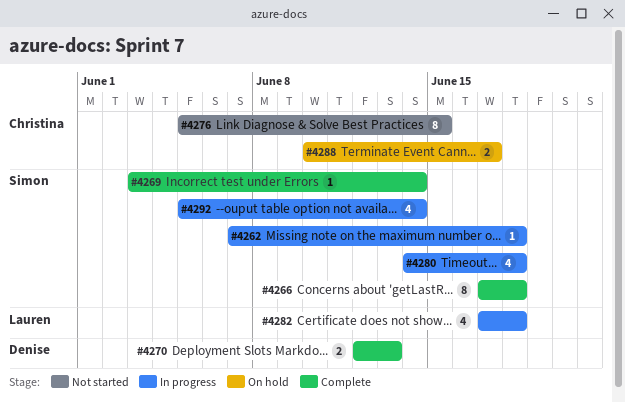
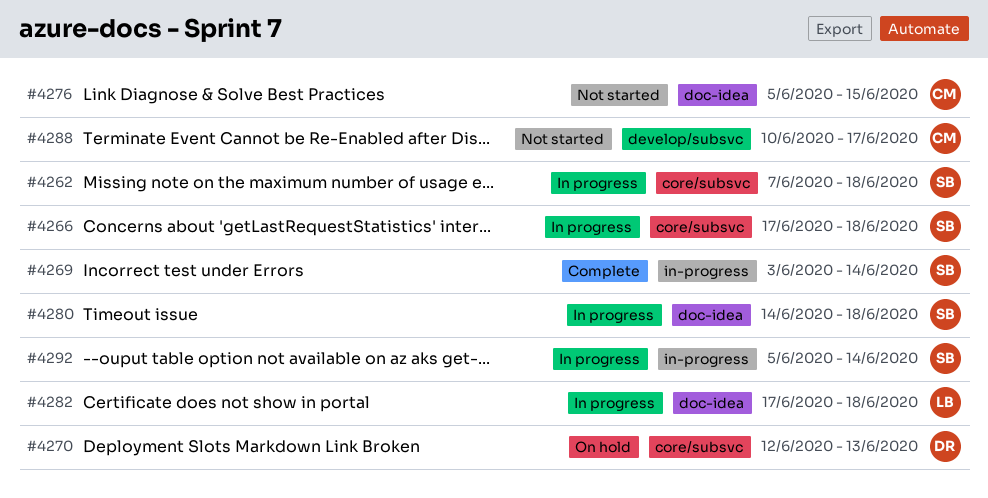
#4266, status: Complete -> In progress
#4270, status: Complete -> On hold
#4288, status: On hold -> Not started

